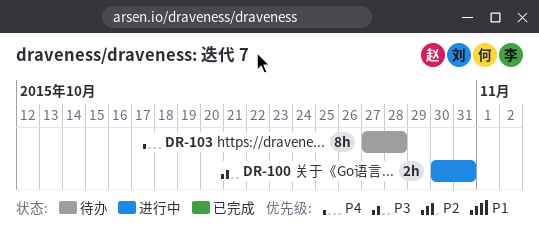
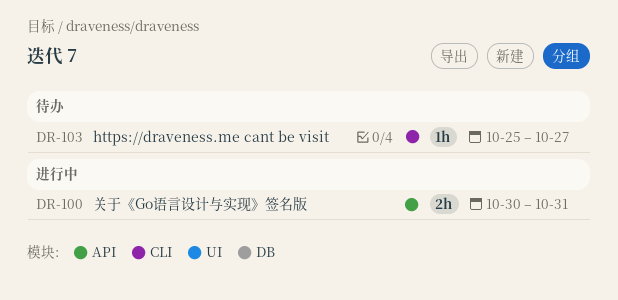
DR-103, estimate: 8h -> 1h
DR-103, start: Oct 27 -> Oct 25
DR-103, due: Oct 28 -> Oct 27

